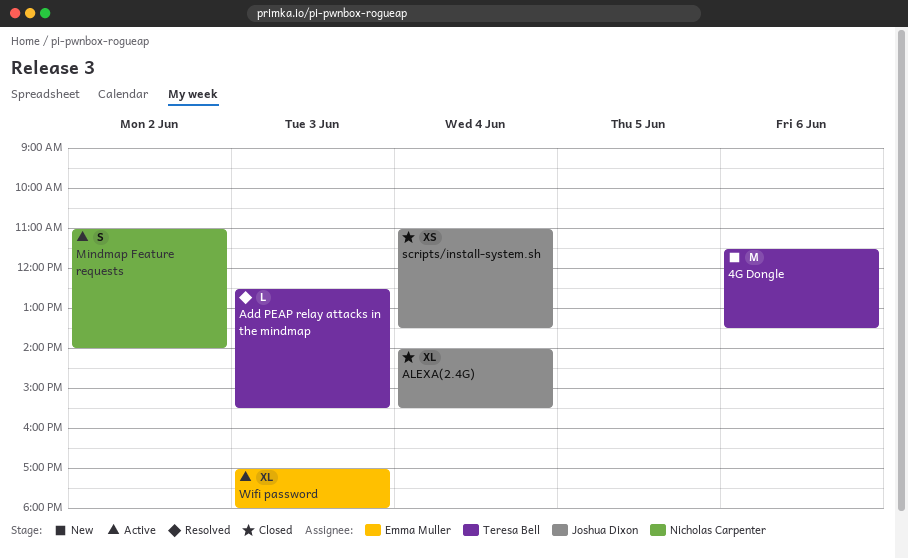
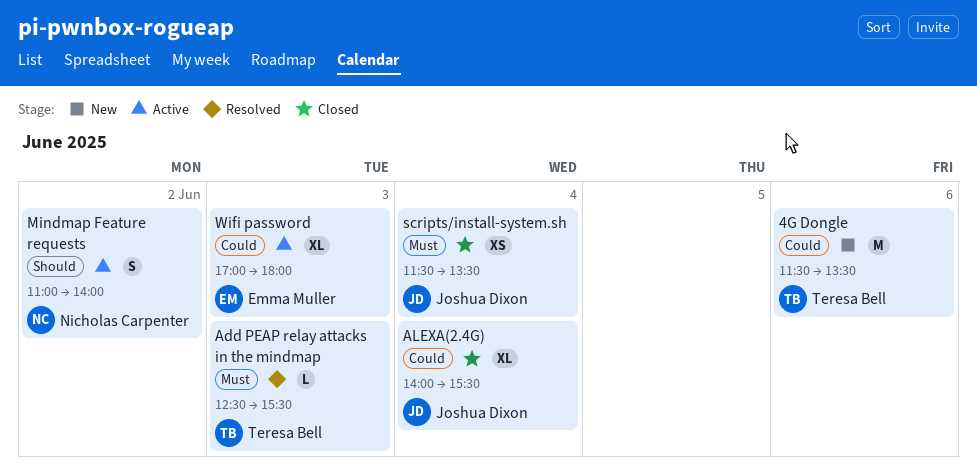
scripts/install-system.sh, begins: 11:00 -> 11:30

